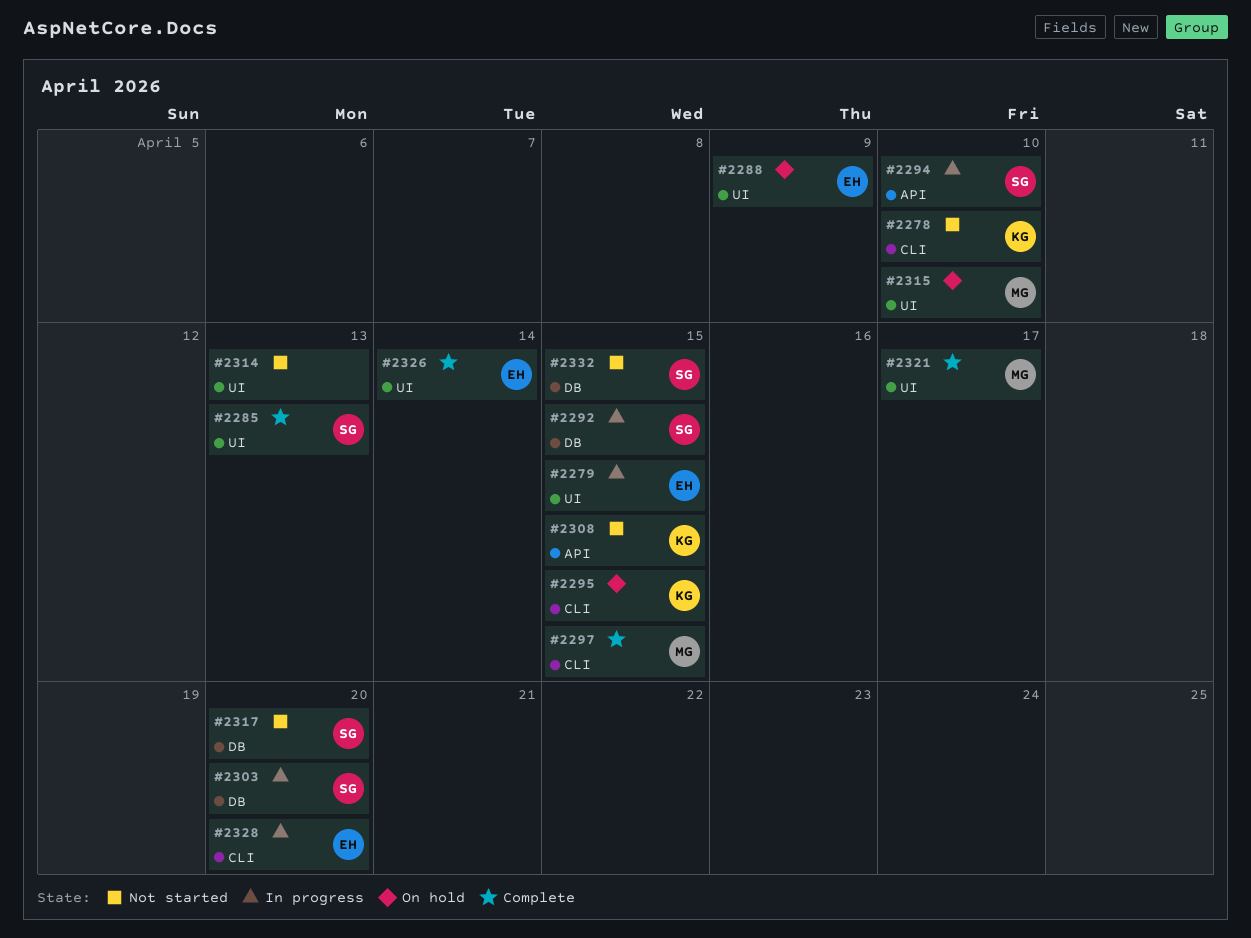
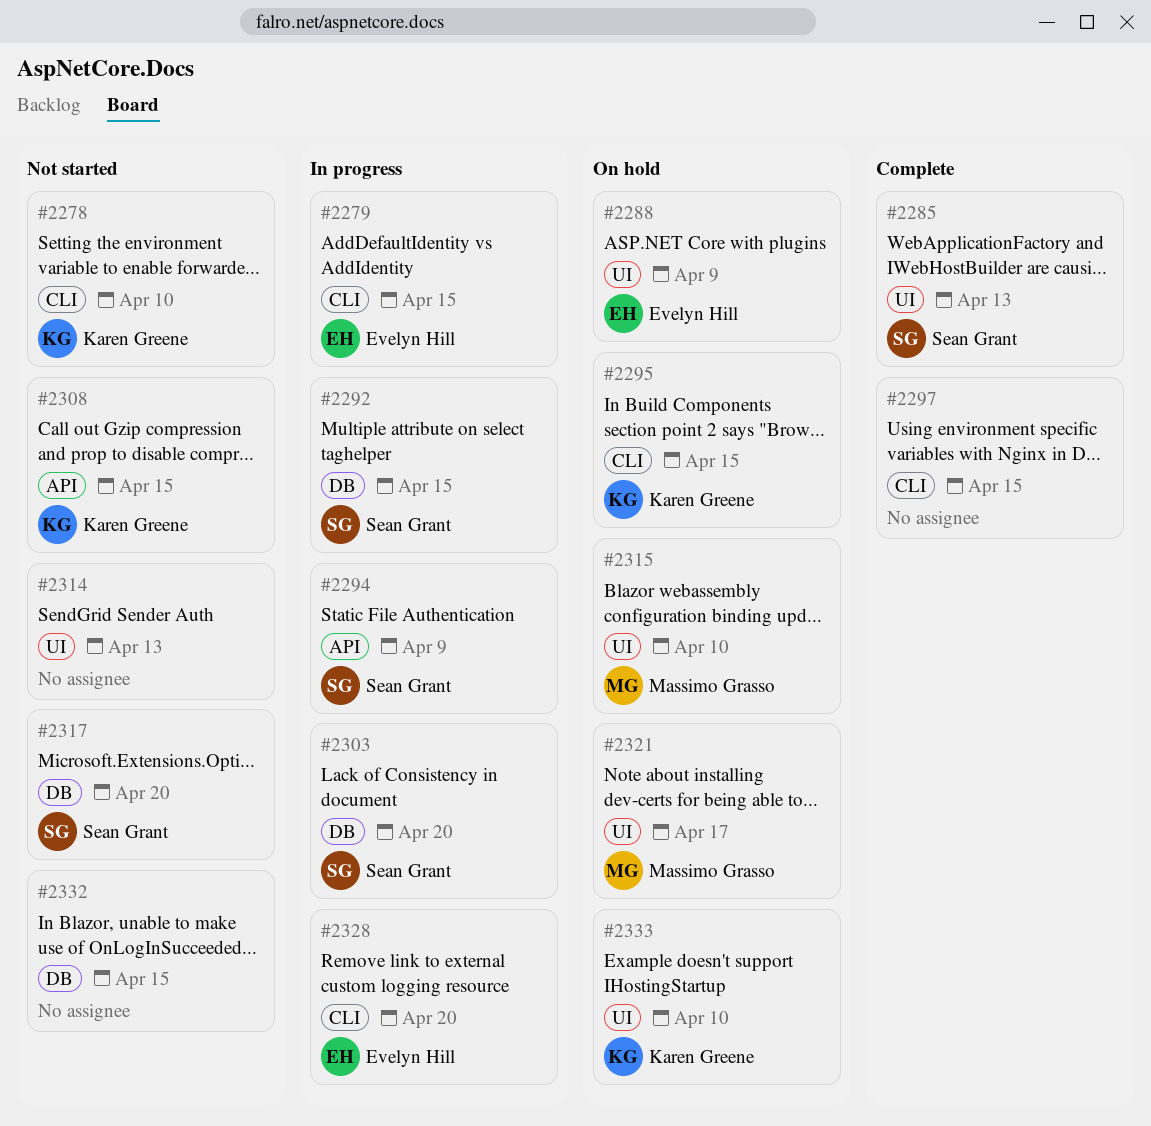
#2279, label: UI -> CLI
#2294, due: Apr 10 -> Apr 9
#2297, owner: Massimo Grasso -> none
#2321, status: Complete -> On hold
#2326: present -> none
#2332, owner: Sean Grant -> none
#2333: none -> present

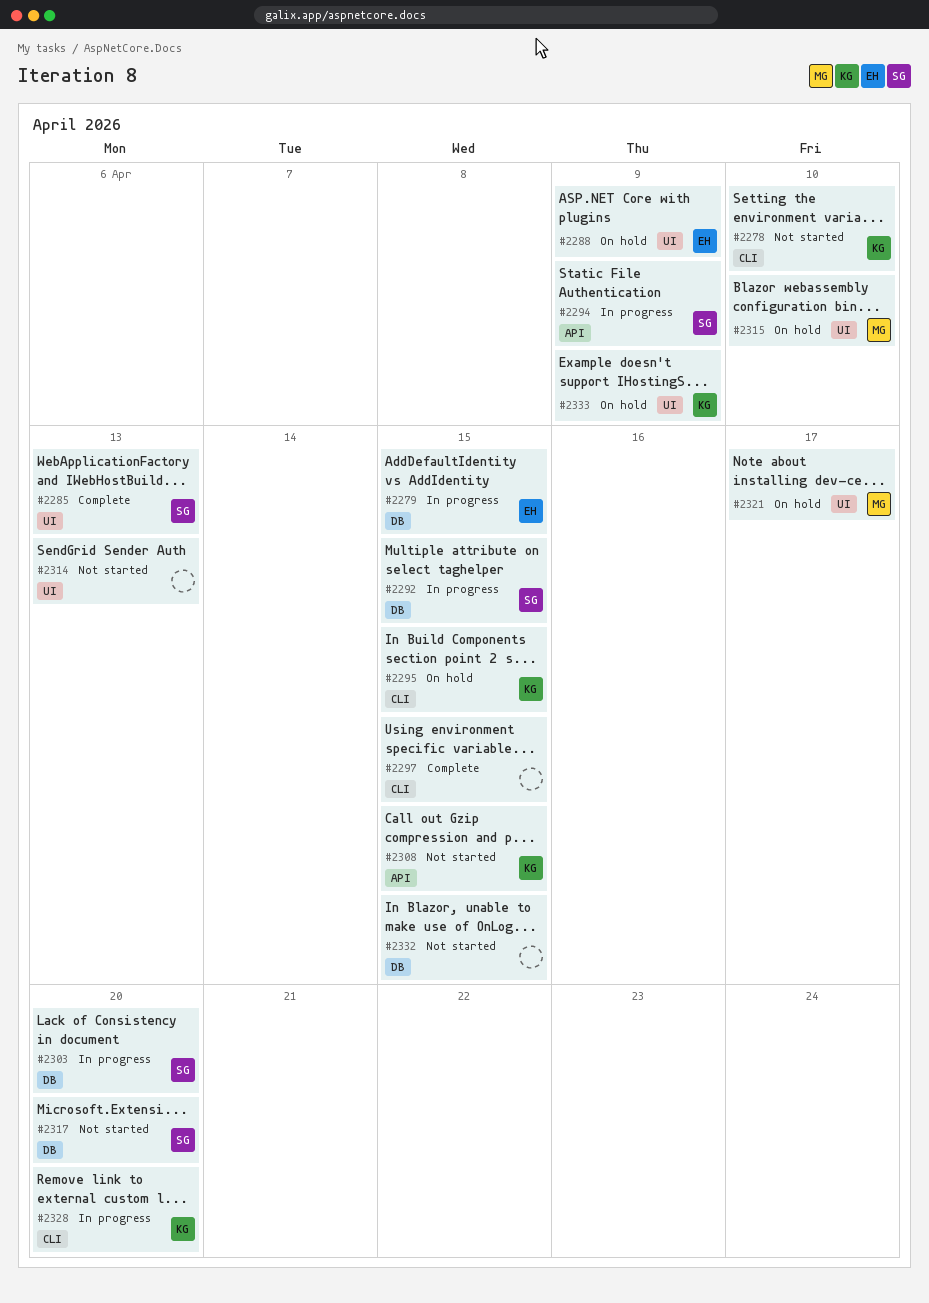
#2279, label: CLI -> DB
#2328, owner: Evelyn Hill -> Karen Greene
#2333, due: Apr 10 -> Apr 9

